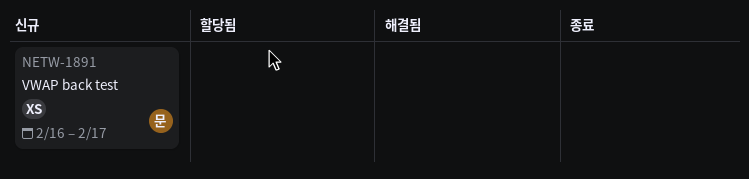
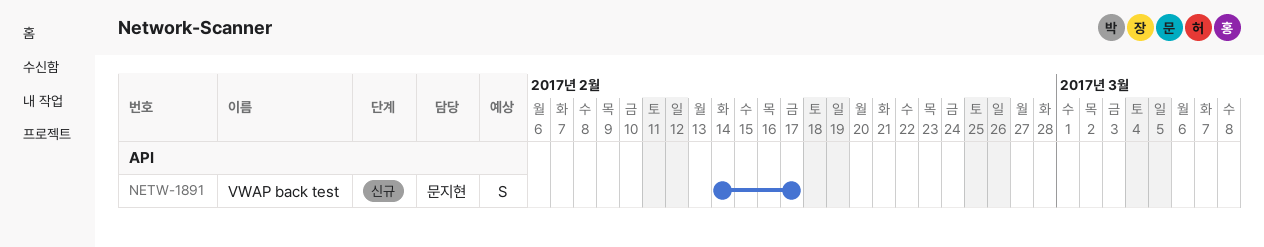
NETW-1891, estimate: XS -> S
NETW-1891, start: Feb 16 -> Feb 14

